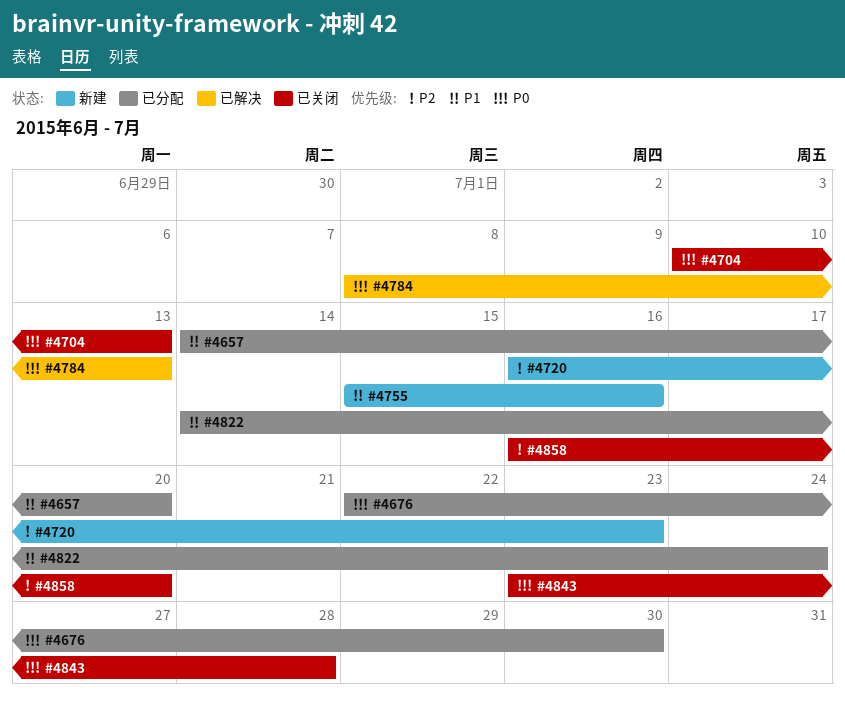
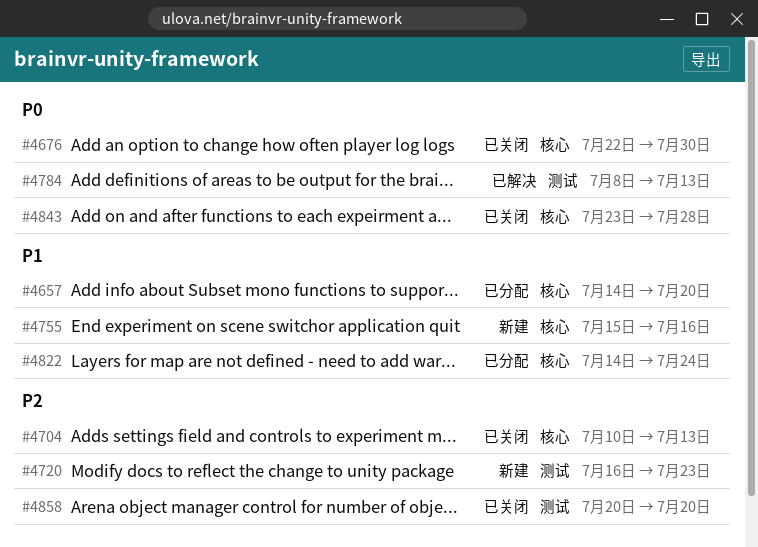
#4676, status: 已分配 -> 已关闭
#4704, priority: P0 -> P2
#4858, start: Jul 16 -> Jul 20

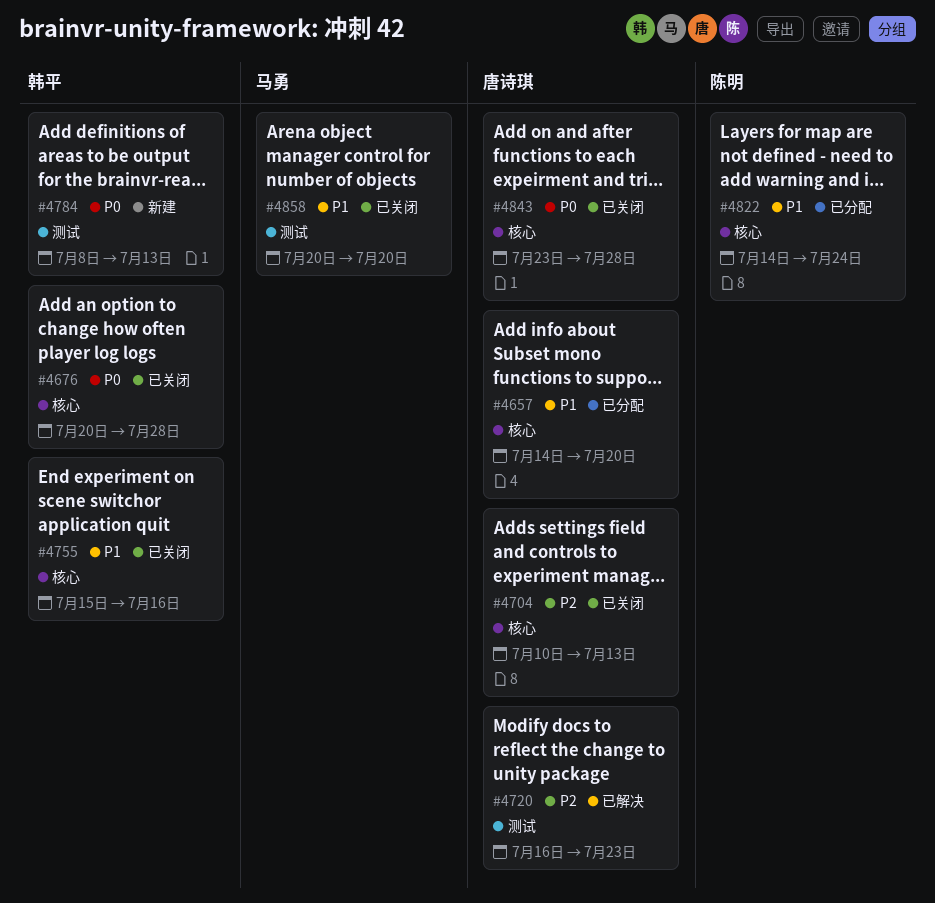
#4676, start: Jul 22 -> Jul 20
#4676, due: Jul 30 -> Jul 28
#4720, status: 新建 -> 已解决
#4755, status: 新建 -> 已关闭
#4784, status: 已解决 -> 新建
#4858, priority: P2 -> P1

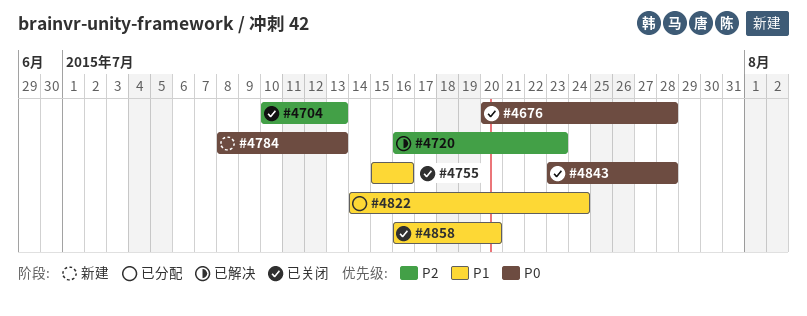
#4657: present -> none
#4858, start: Jul 20 -> Jul 16

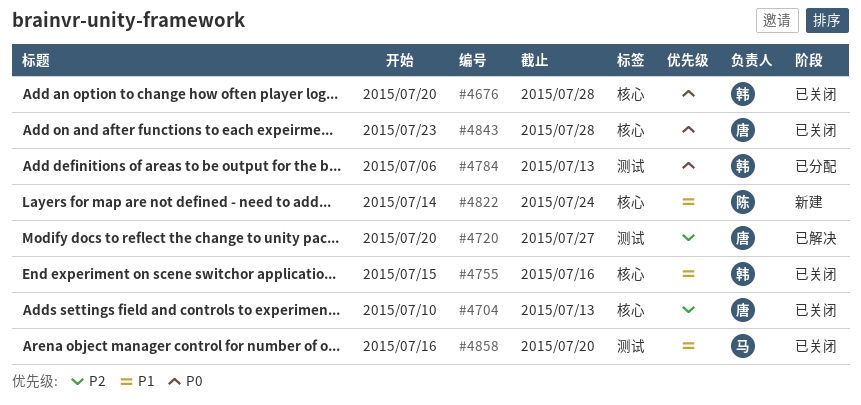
#4720, start: Jul 16 -> Jul 20
#4720, due: Jul 23 -> Jul 27
#4784, status: 新建 -> 已分配
#4784, start: Jul 8 -> Jul 6
#4822, status: 已分配 -> 新建

